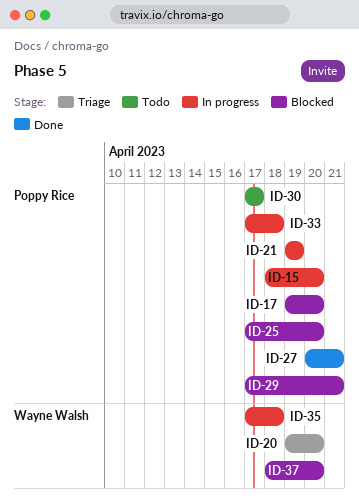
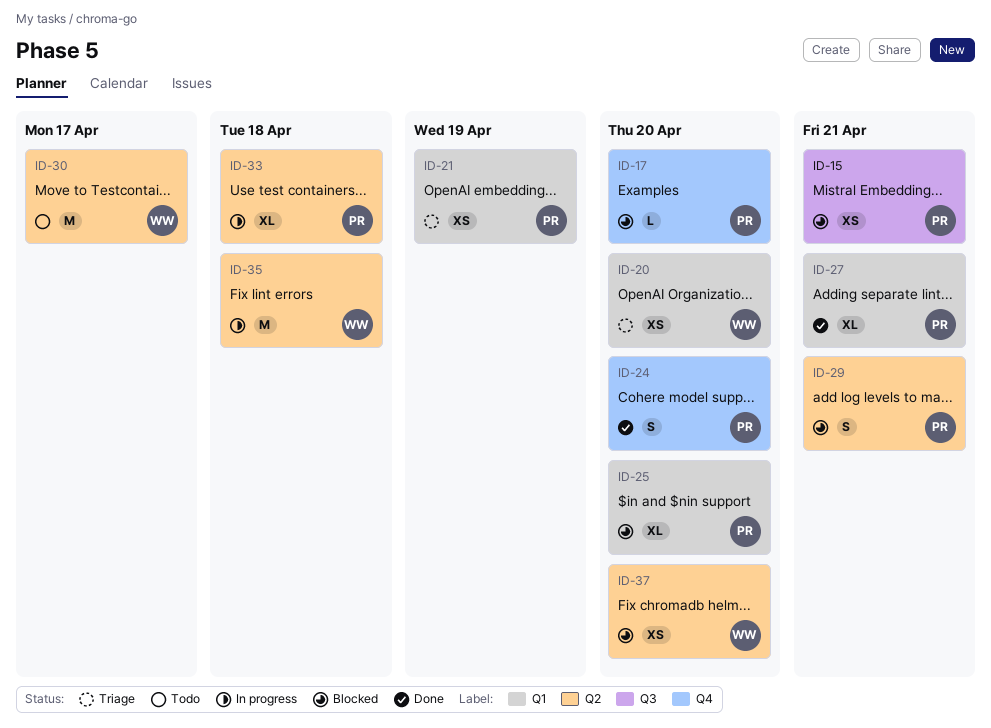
ID-15, status: In progress -> Blocked
ID-15, due: Apr 20 -> Apr 21
ID-21, status: In progress -> Triage
ID-24: none -> present
ID-30, owner: Poppy Rice -> Wayne Walsh

